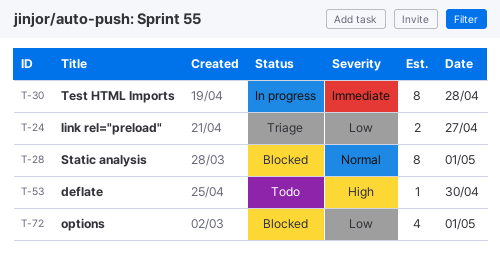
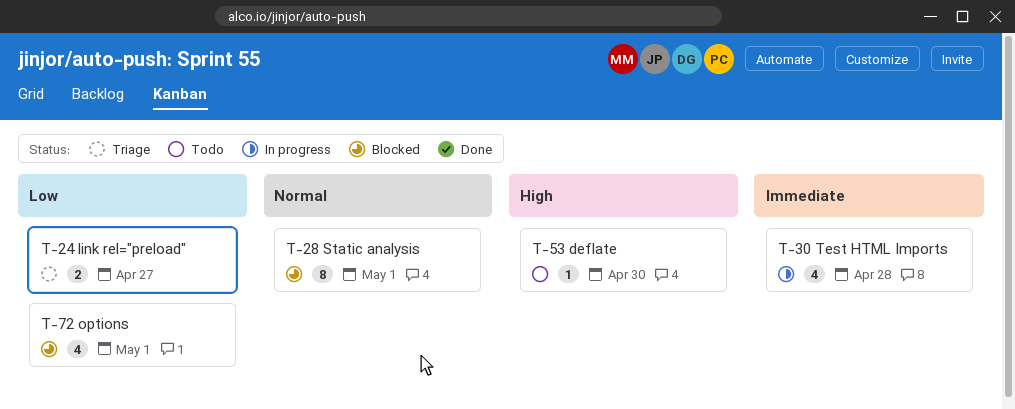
T-30, estimate: 8 -> 4

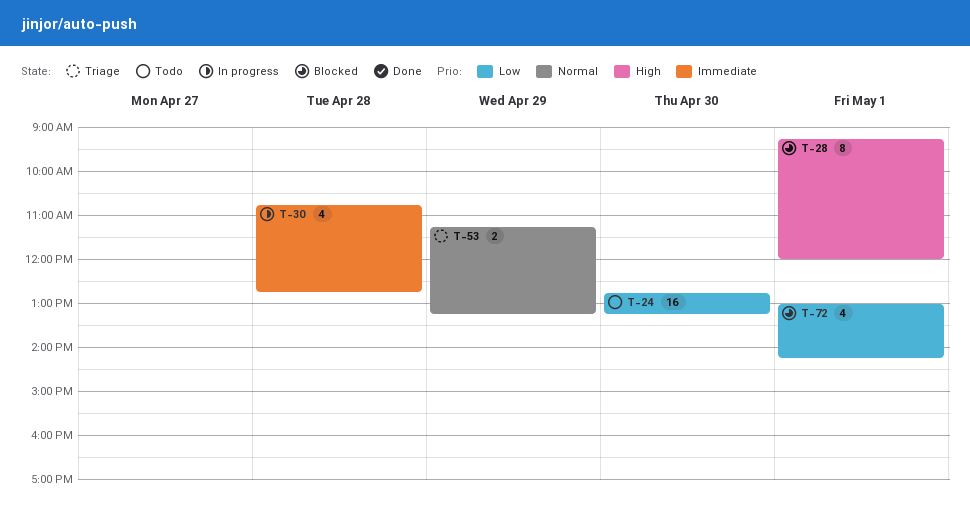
T-24, status: Triage -> Todo
T-24, estimate: 2 -> 16
T-24, day: Apr 27 -> Apr 30
T-28, priority: Normal -> High
T-53, status: Todo -> Triage
T-53, priority: High -> Normal
T-53, estimate: 1 -> 2
T-53, day: Apr 30 -> Apr 29

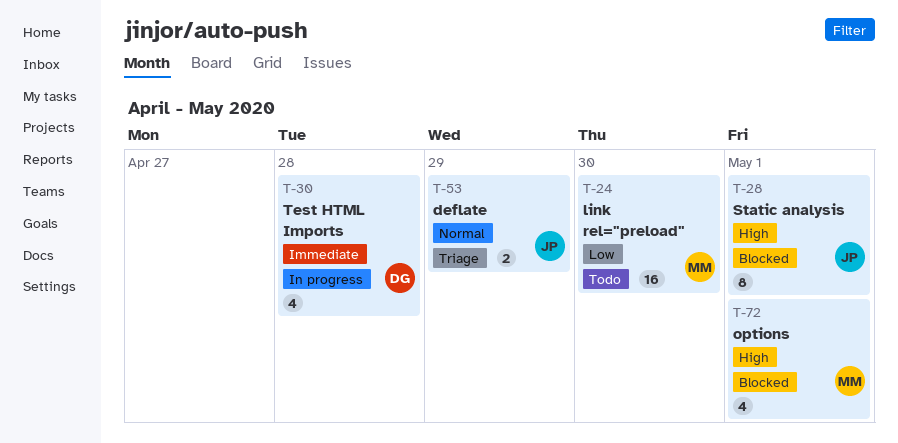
T-72, priority: Low -> High

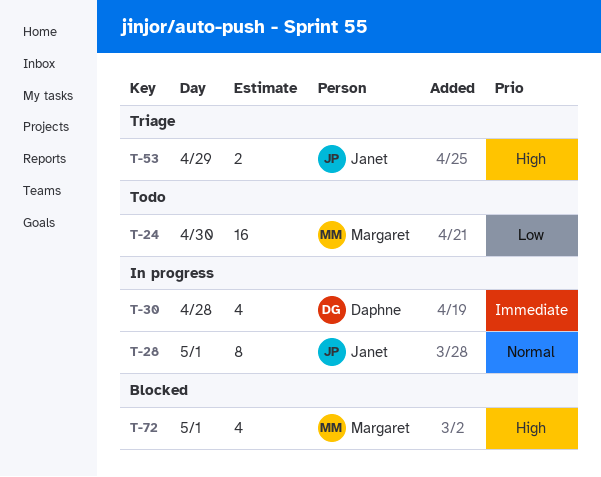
T-28, status: Blocked -> In progress
T-28, priority: High -> Normal
T-53, priority: Normal -> High

